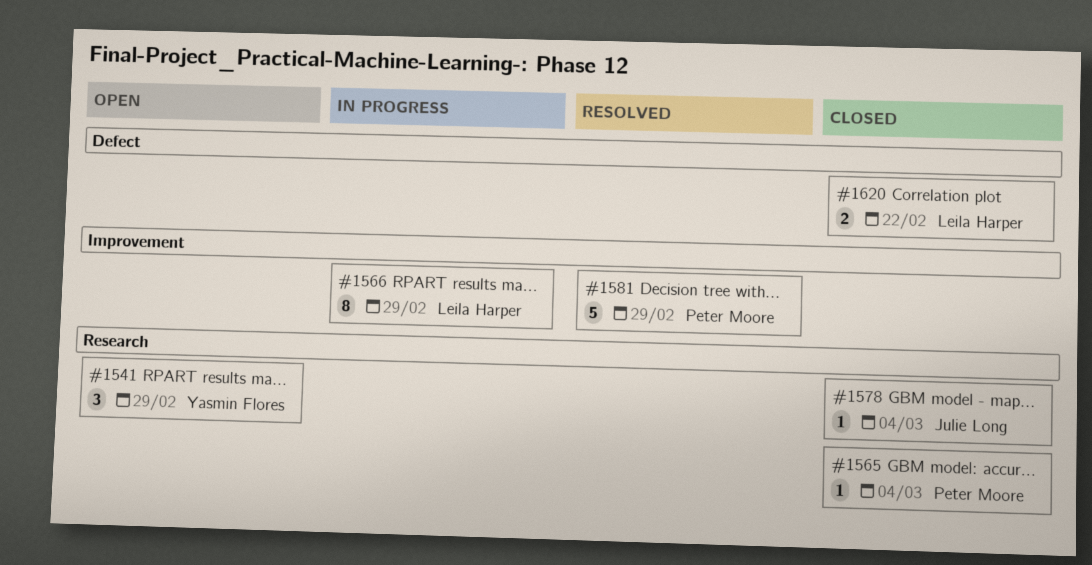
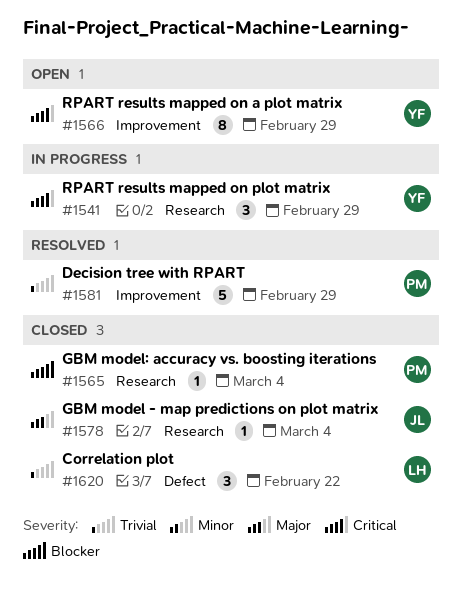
#1541, status: Open -> In progress
#1566, status: In progress -> Open
#1566, owner: Leila Harper -> Yasmin Flores
#1620, estimate: 2 -> 3

